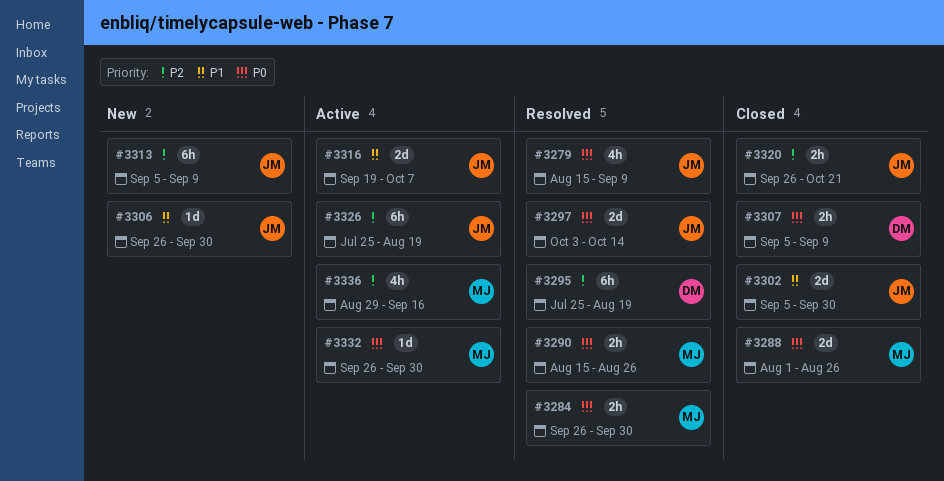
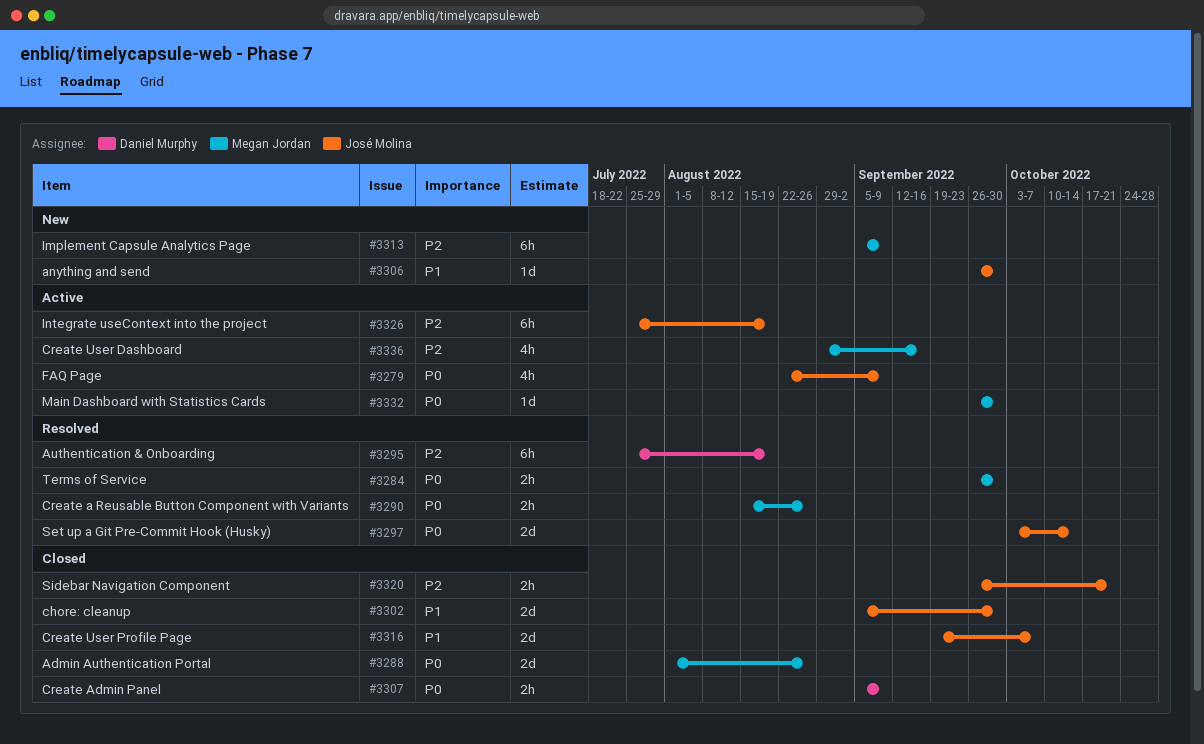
#3279, status: Resolved -> Active
#3279, start: Aug 15 -> Aug 22
#3313, owner: José Molina -> Megan Jordan
#3316, status: Active -> Closed

